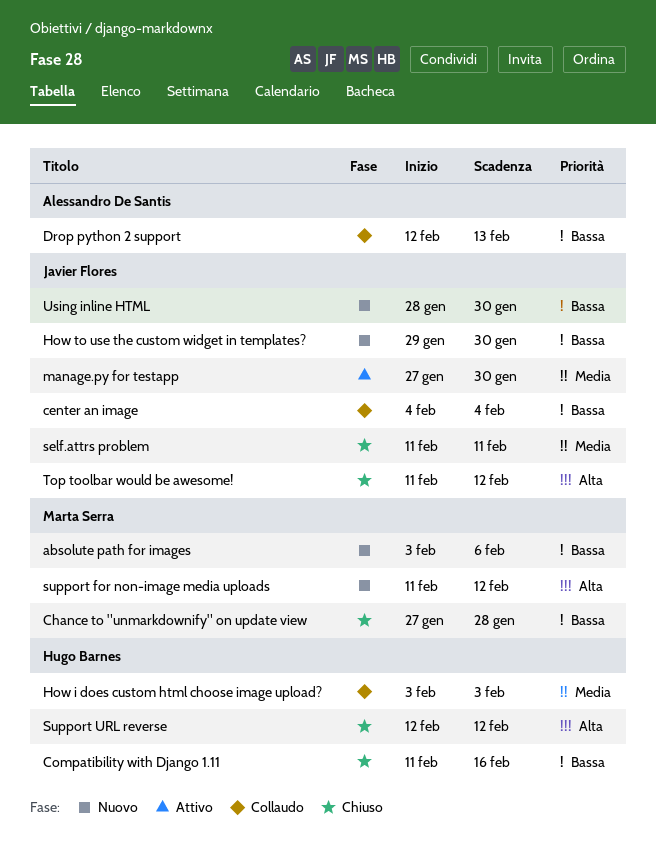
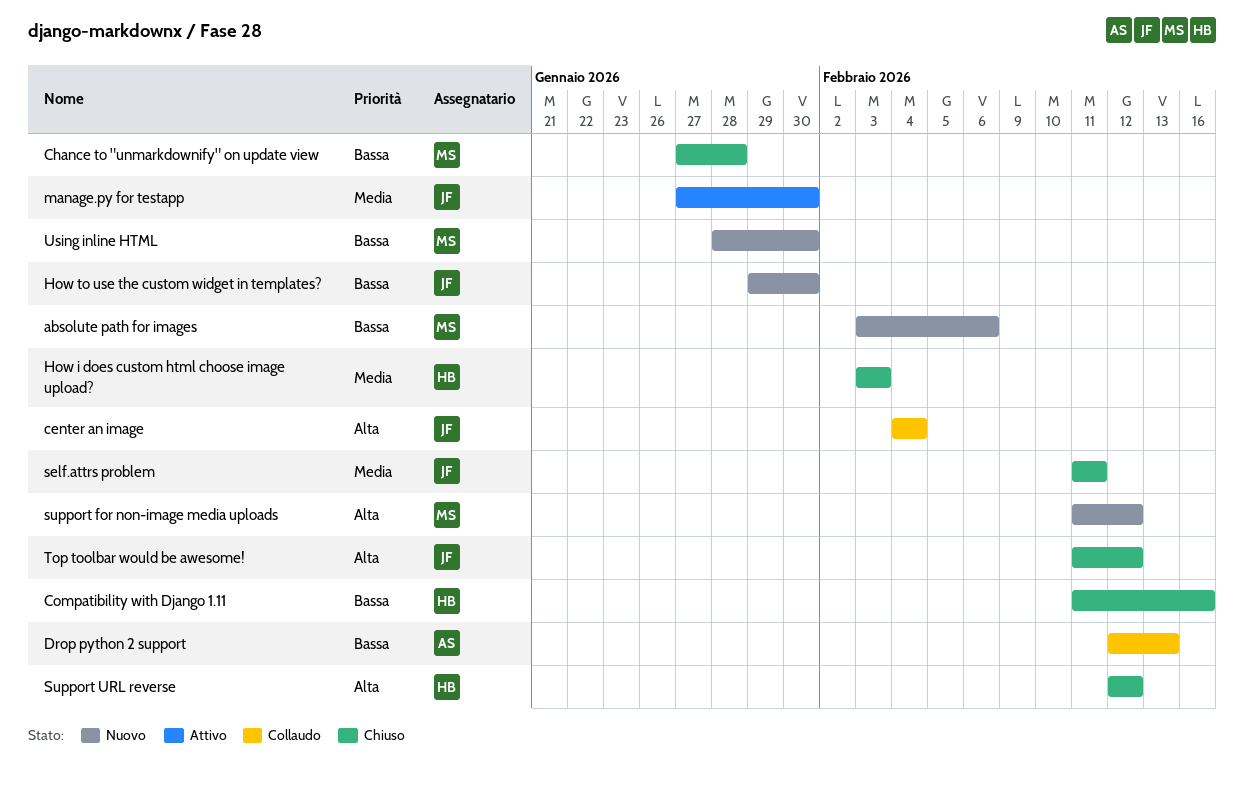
center an image, priority: Bassa -> Alta
How i does custom html choose image upload?, status: Collaudo -> Chiuso
Using inline HTML, owner: Javier Flores -> Marta Serra

